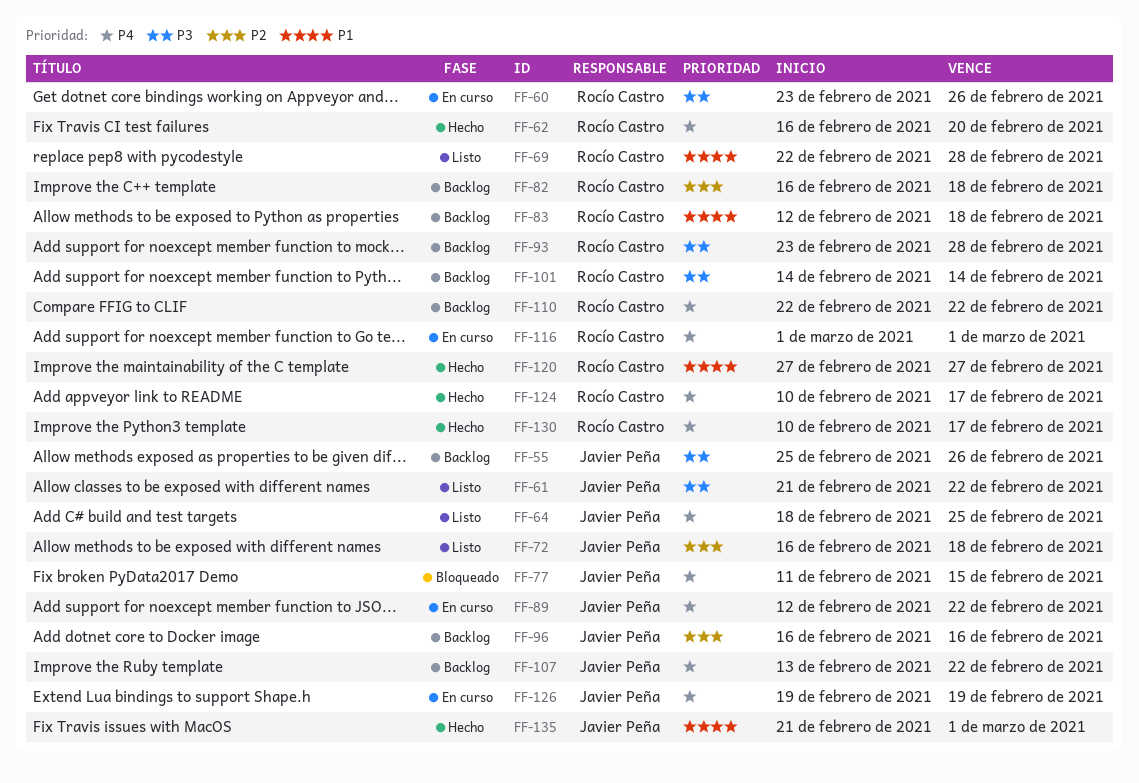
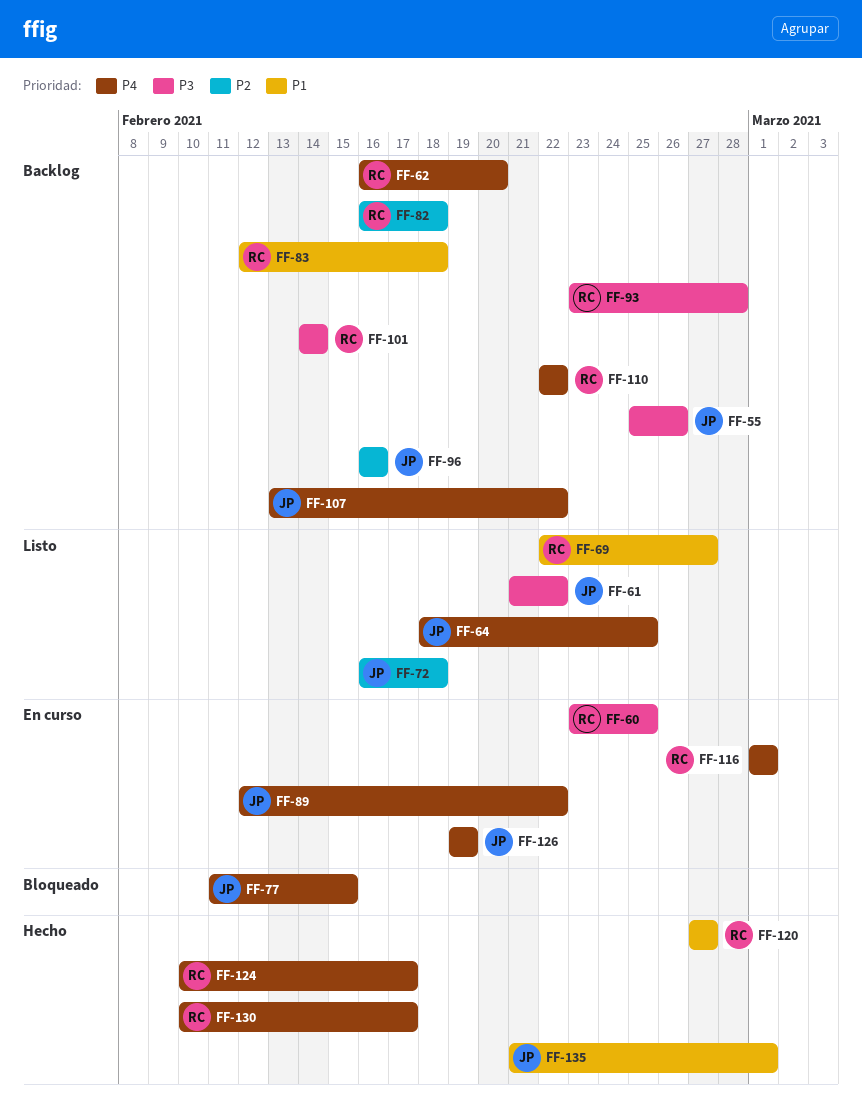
FF-60, due: Feb 26 -> Feb 25
FF-62, status: Hecho -> Backlog
FF-69, due: Feb 28 -> Feb 27

